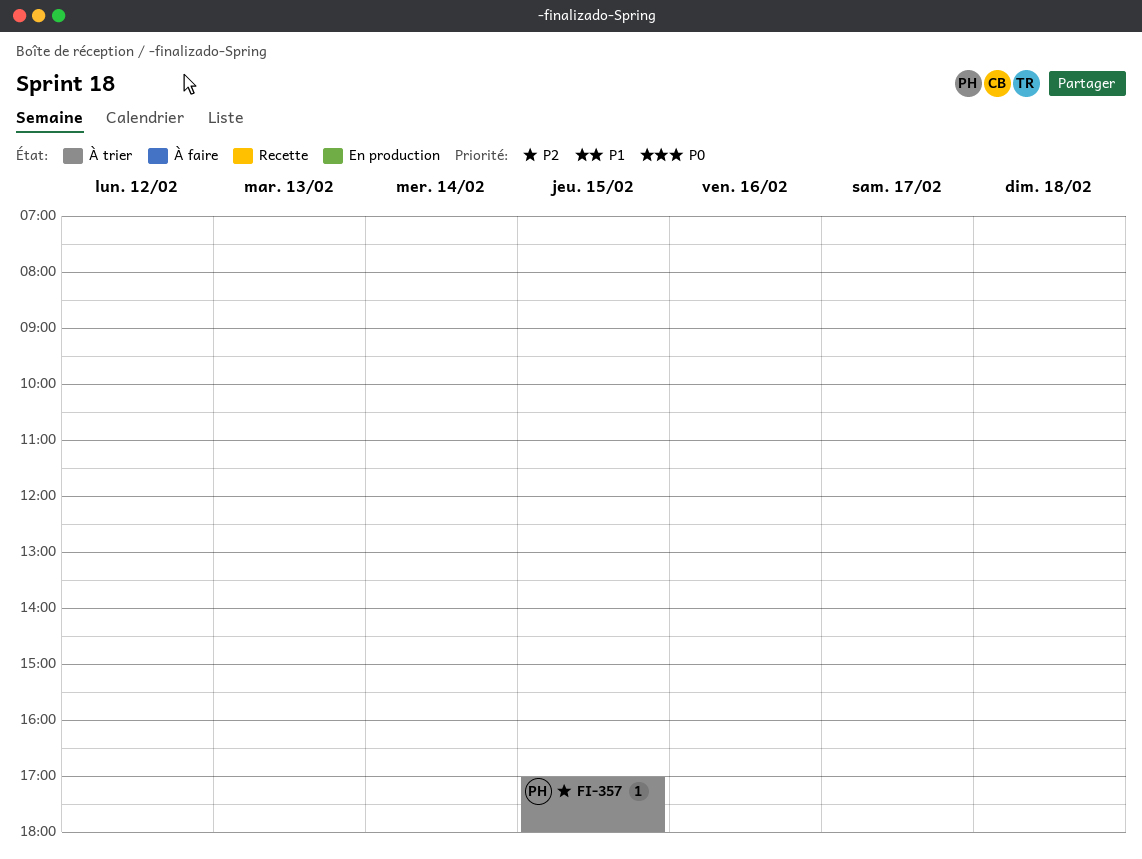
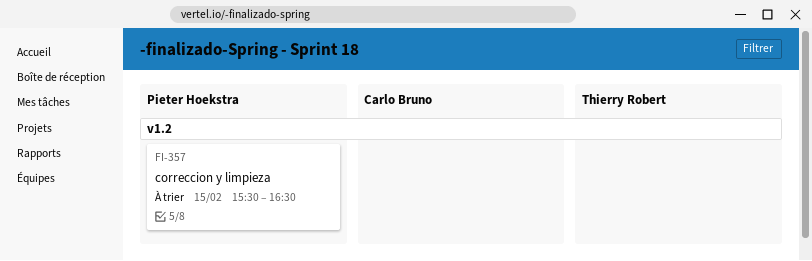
FI-357, begins: 17:00 -> 15:30
FI-357, ends: 18:00 -> 16:30

